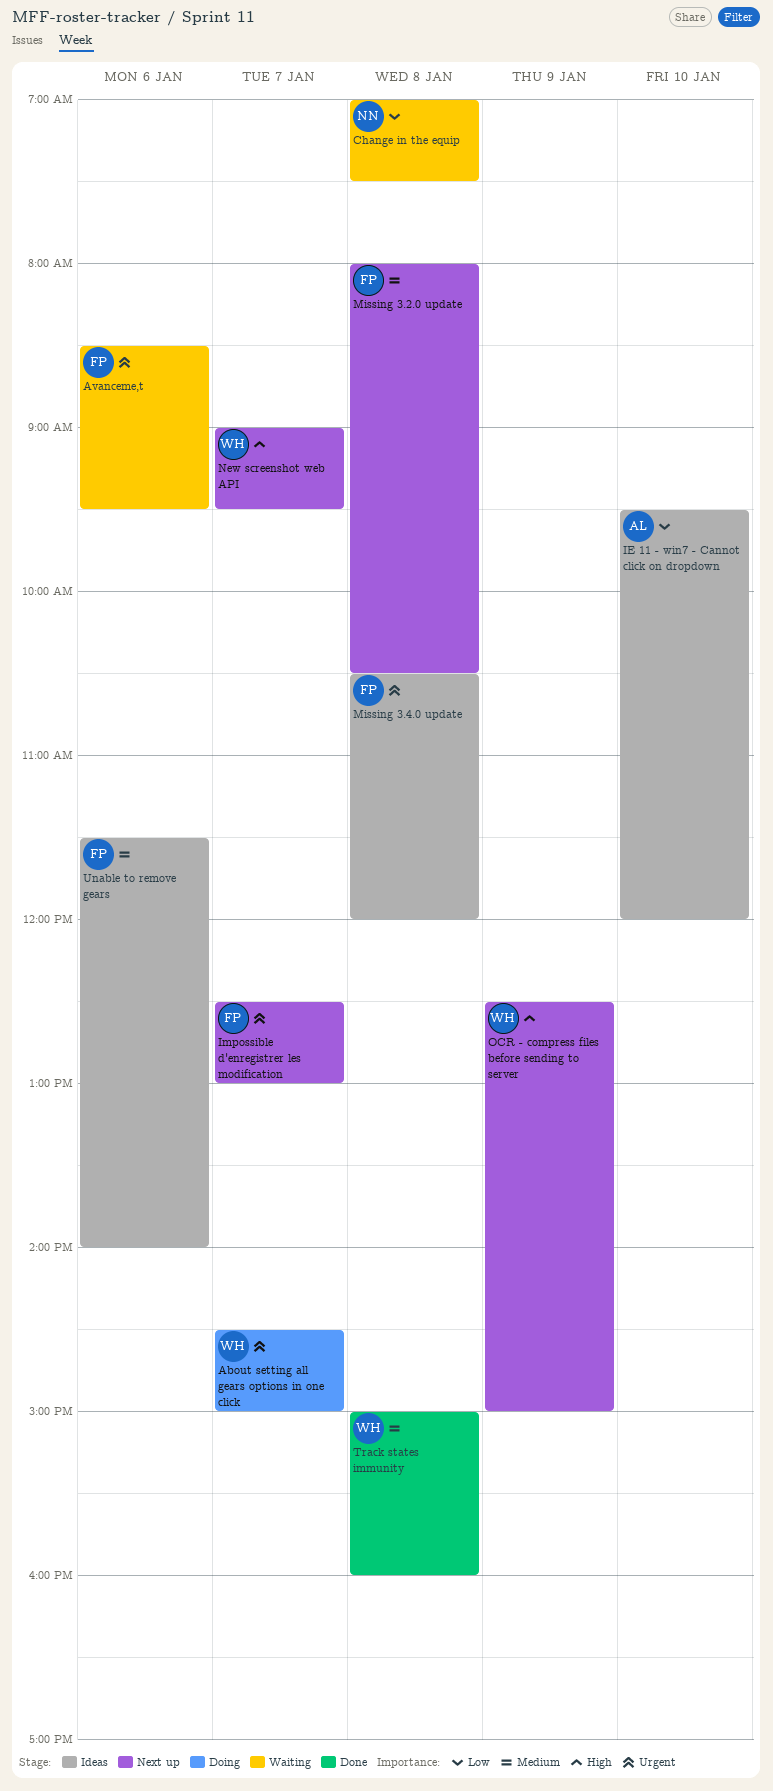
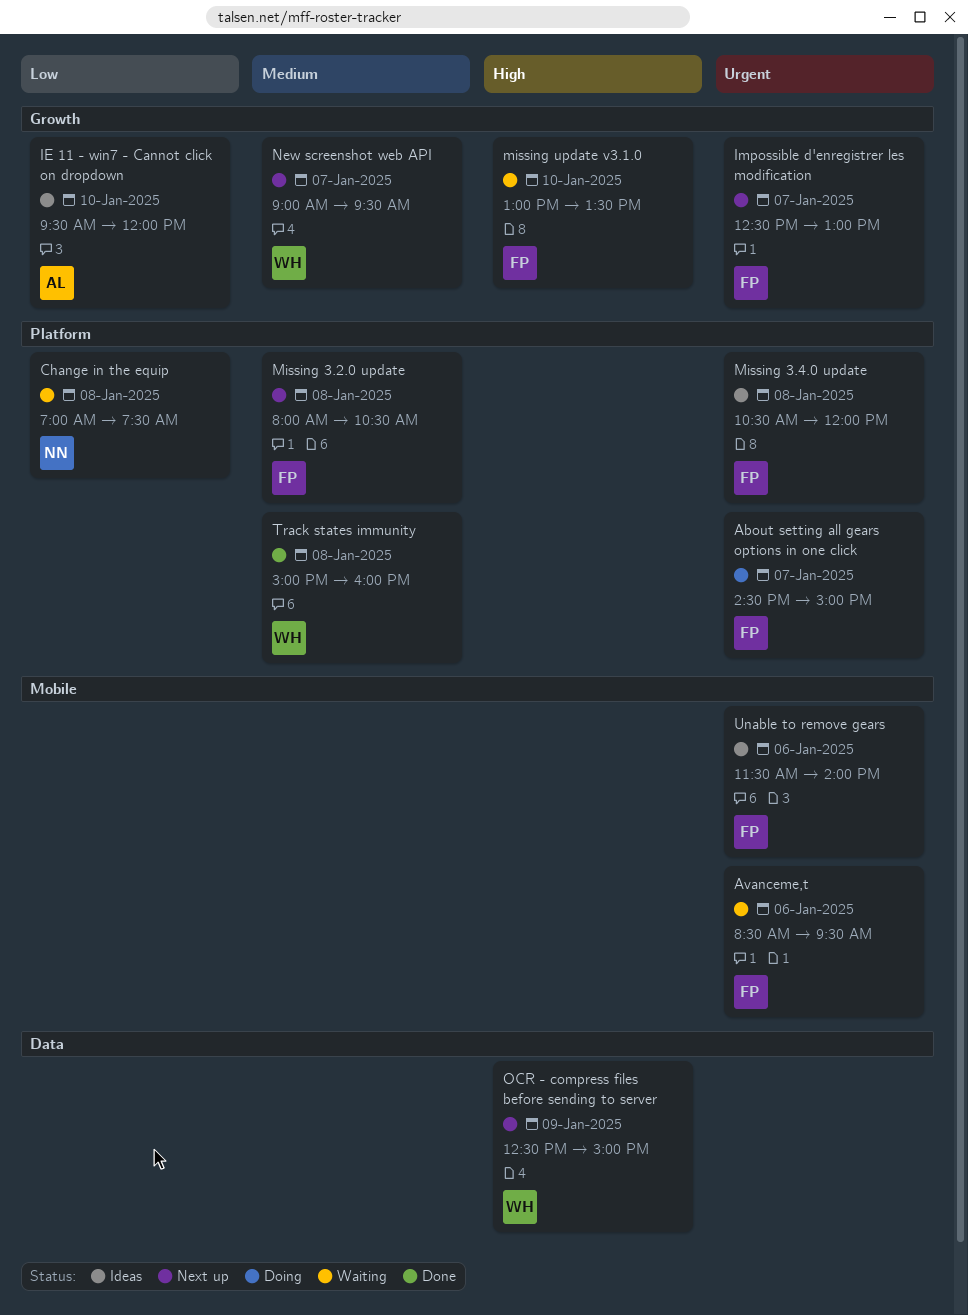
About setting all gears options in one click, owner: WH -> FP
missing update v3.1.0: none -> present
New screenshot web API, priority: High -> Medium
Unable to remove gears, priority: Medium -> Urgent

